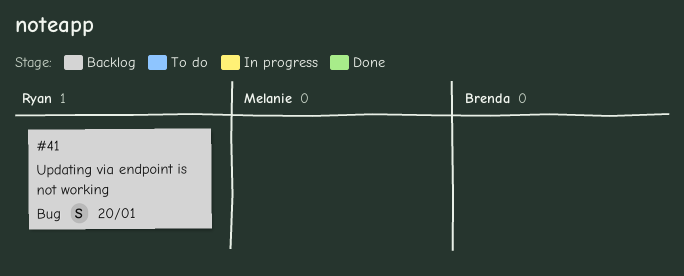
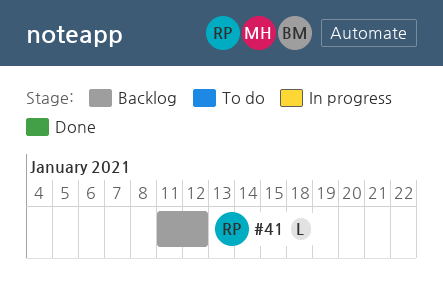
#41, estimate: S -> L
#41, due: Jan 20 -> Jan 12

